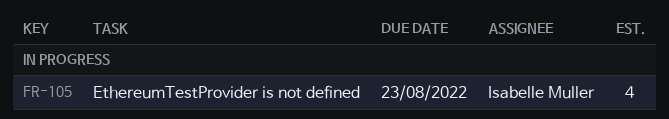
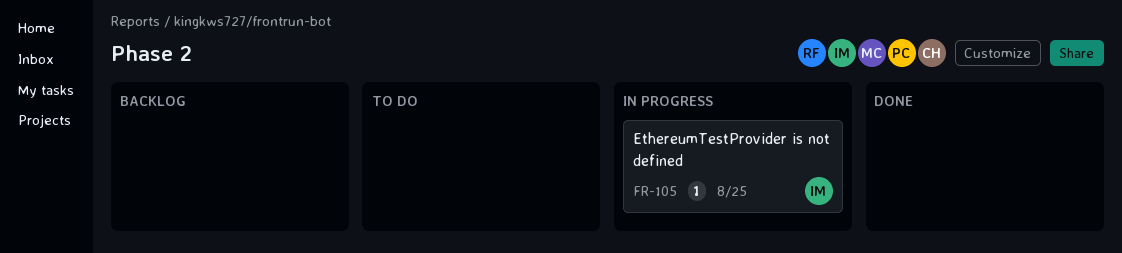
FR-105, estimate: 4 -> 1
FR-105, due: Aug 23 -> Aug 25

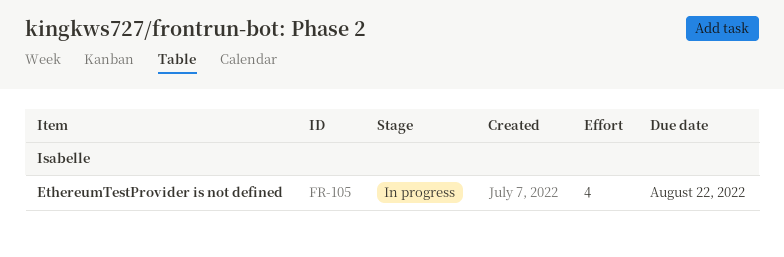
FR-105, estimate: 1 -> 4
FR-105, due: Aug 25 -> Aug 22

